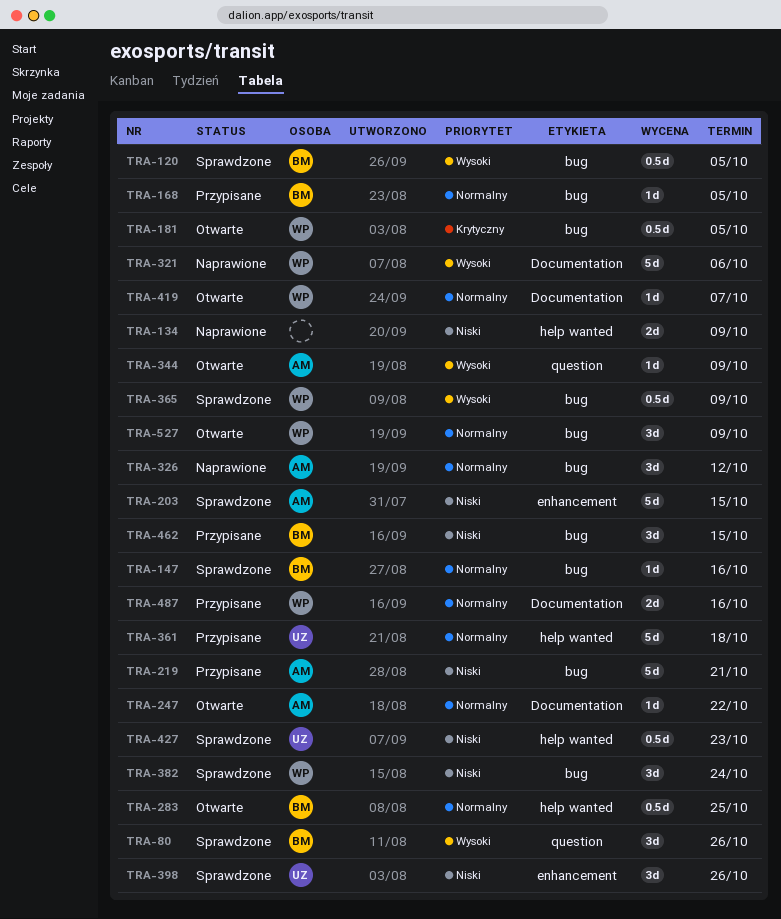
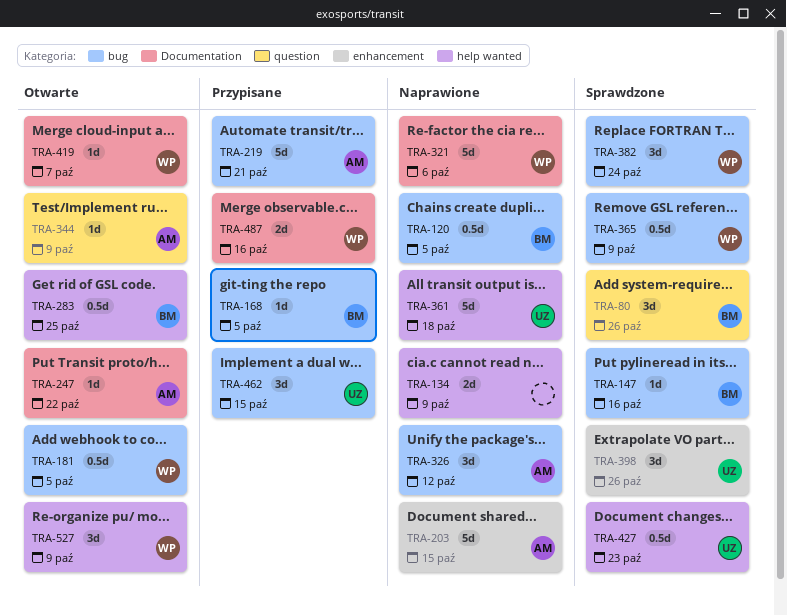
TRA-120, status: Sprawdzone -> Naprawione
TRA-203, status: Sprawdzone -> Naprawione
TRA-361, status: Przypisane -> Naprawione
TRA-462, owner: BM -> UZ
TRA-527, label: bug -> help wanted

